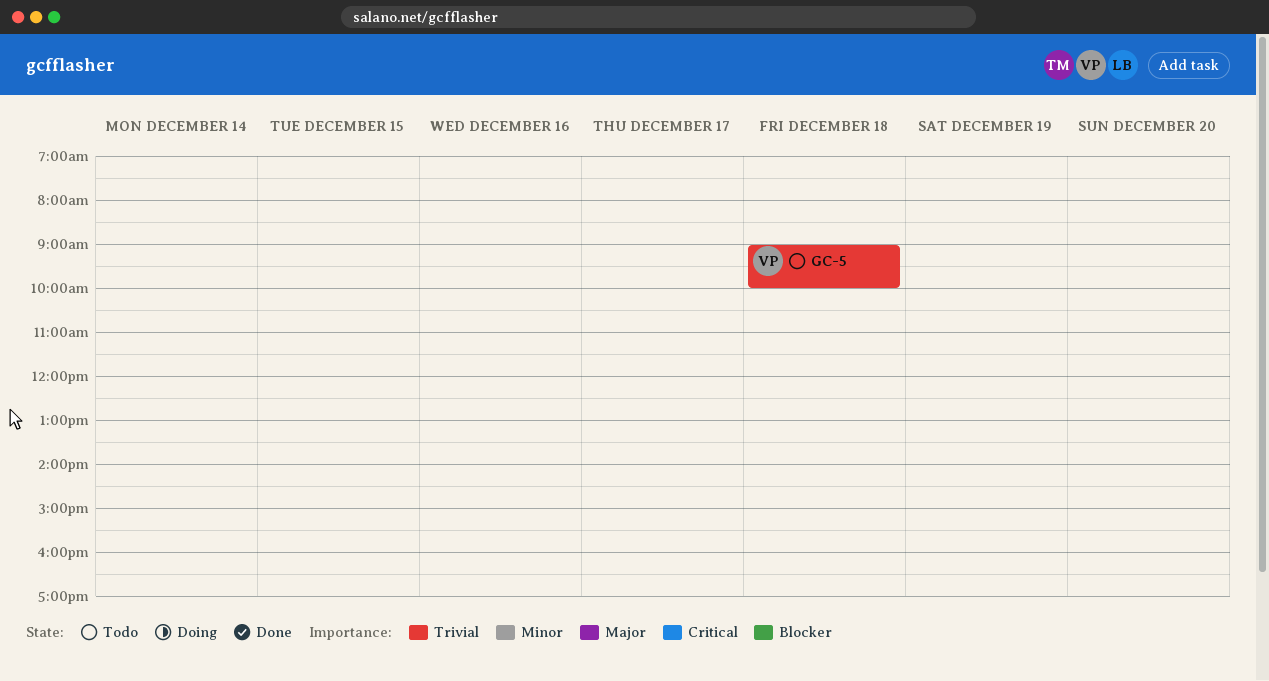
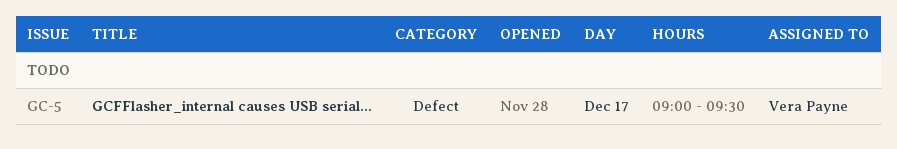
GC-5, day: Dec 18 -> Dec 17
GC-5, ends: 10:00 -> 09:30

